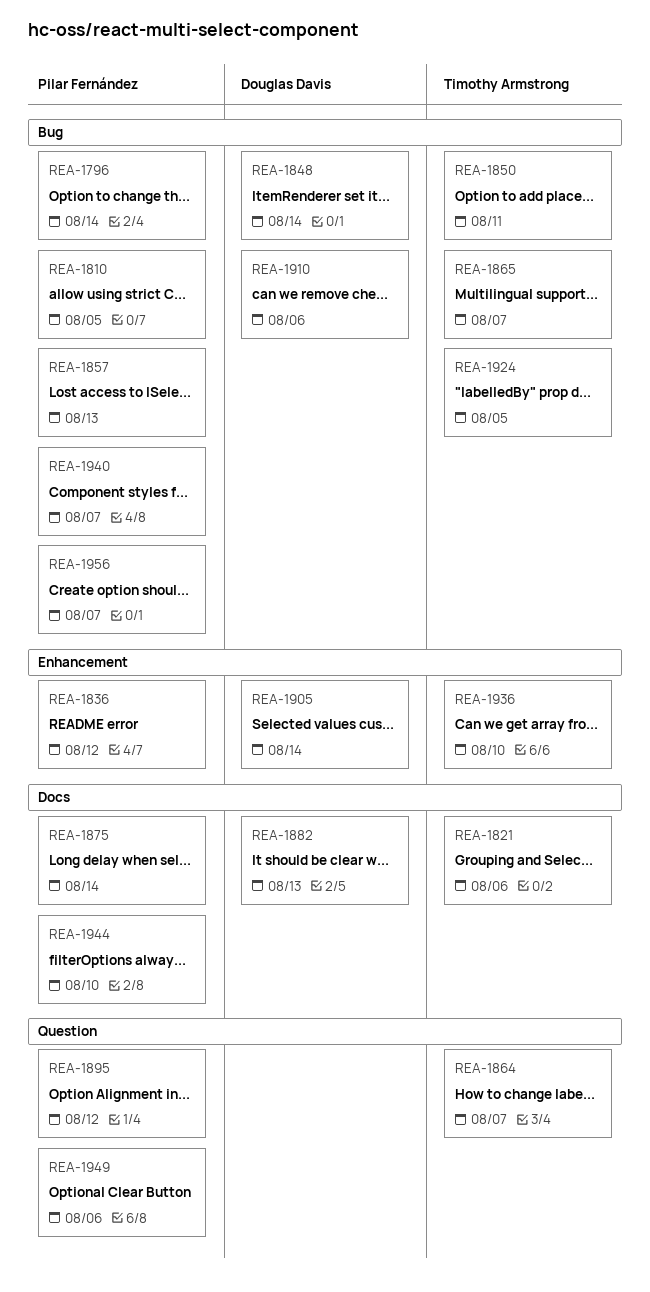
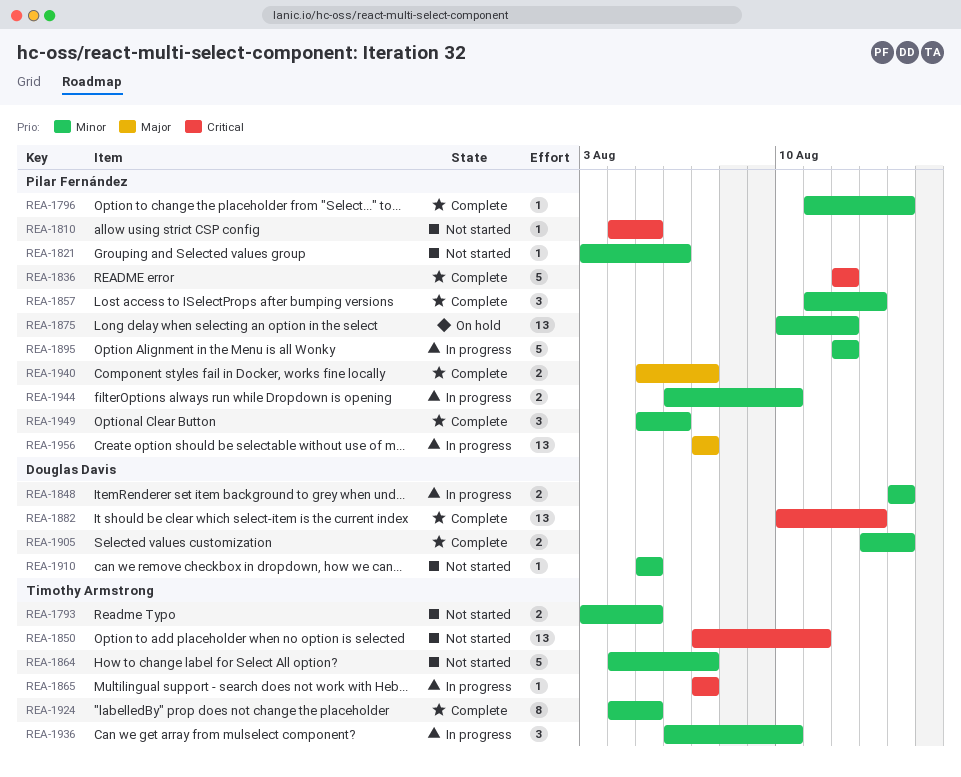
REA-1793: none -> present
REA-1821, owner: Timothy Armstrong -> Pilar Fernández
REA-1875, due: Aug 14 -> Aug 12
REA-1910, due: Aug 6 -> Aug 5

